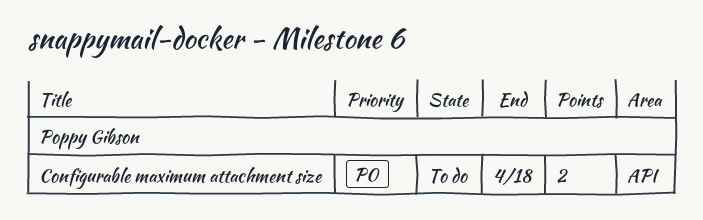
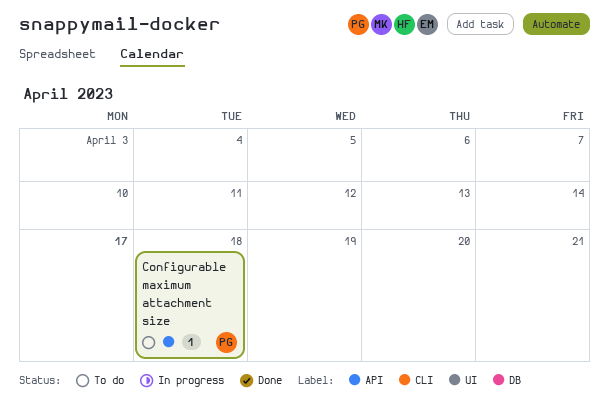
Configurable maximum attachment size, estimate: 2 -> 1

